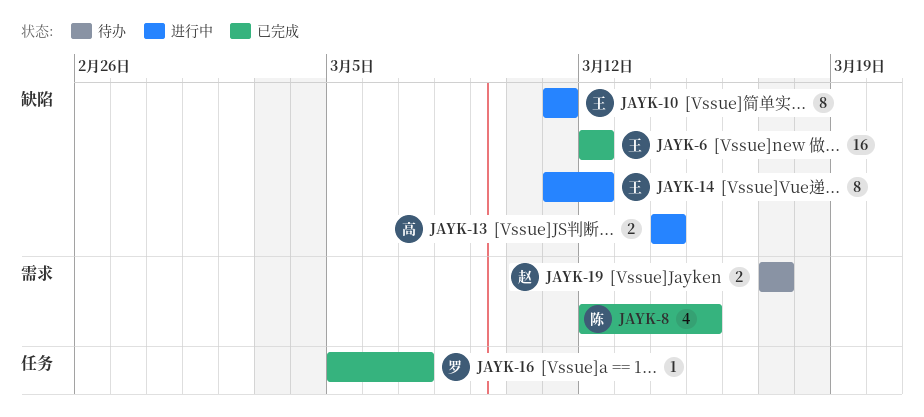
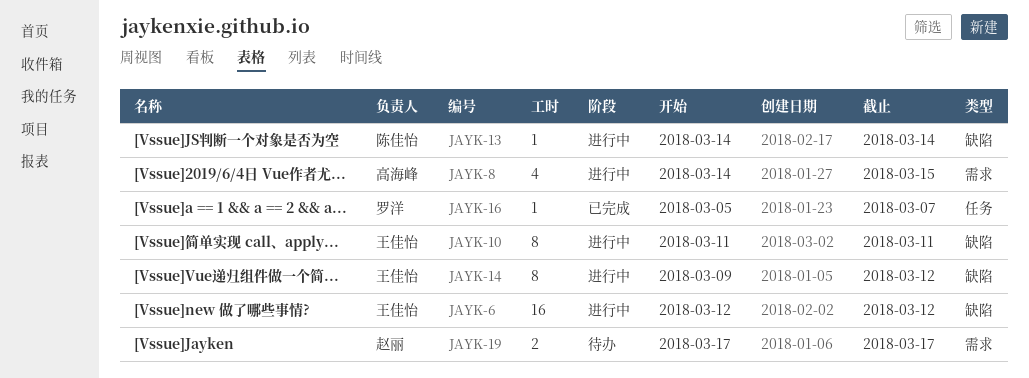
JAYK-6, status: 已完成 -> 进行中
JAYK-8, status: 已完成 -> 进行中
JAYK-8, owner: 陈佳怡 -> 高海峰
JAYK-8, start: Mar 12 -> Mar 14
JAYK-13, owner: 高海峰 -> 陈佳怡
JAYK-13, estimate: 2 -> 1
JAYK-14, start: Mar 11 -> Mar 9

